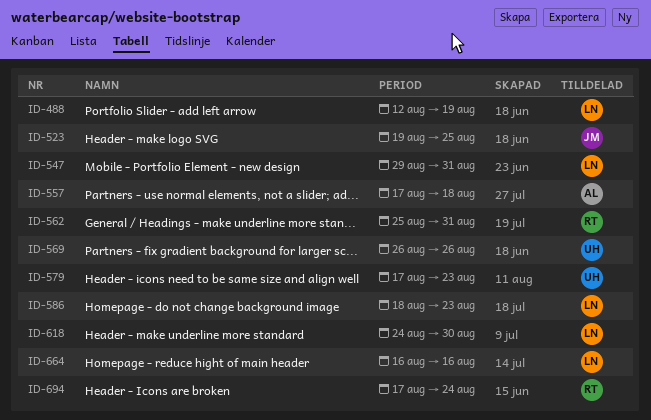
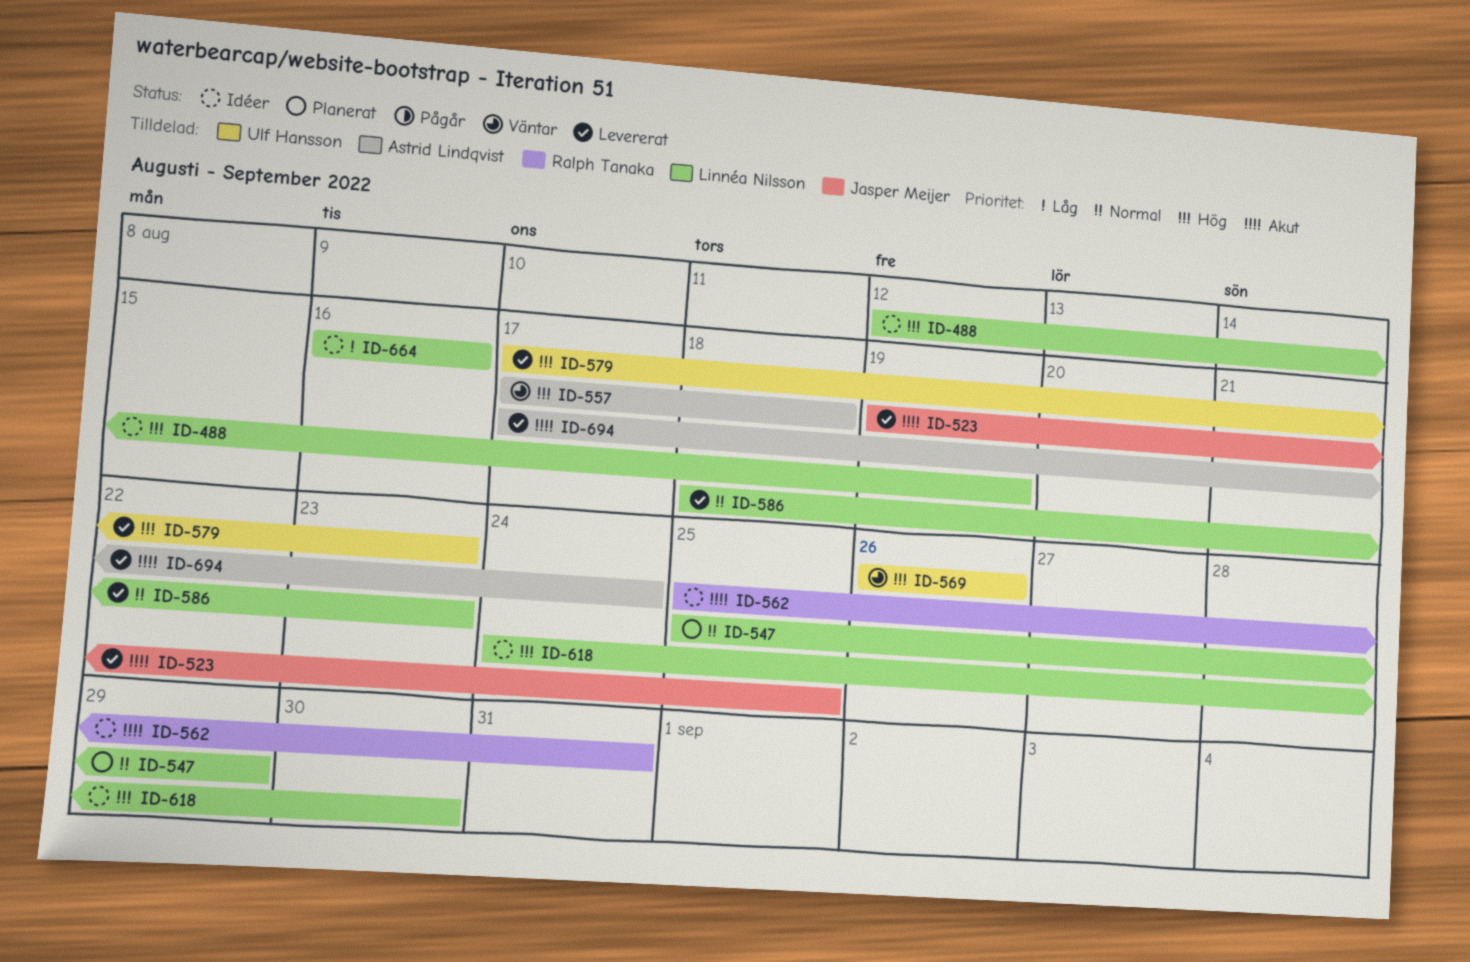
ID-547, start: Aug 29 -> Aug 25
ID-547, due: Aug 31 -> Aug 29
ID-694, owner: Ralph Tanaka -> Astrid Lindqvist

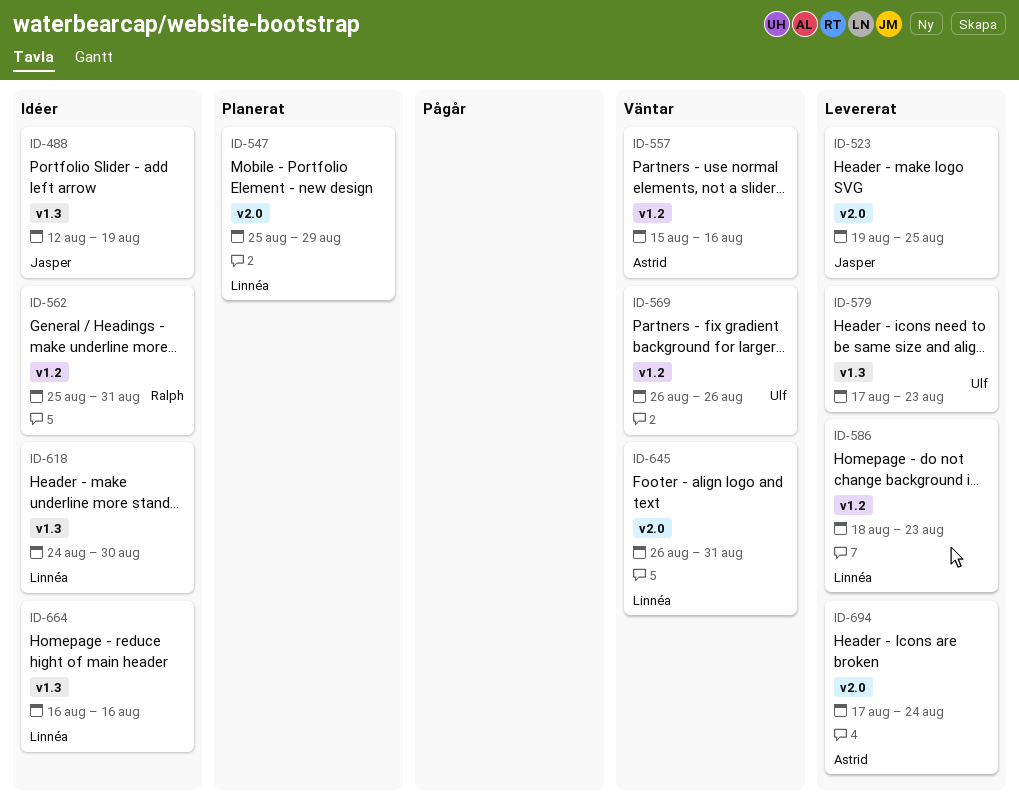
ID-488, owner: Linnéa Nilsson -> Jasper Meijer
ID-557, start: Aug 17 -> Aug 15
ID-557, due: Aug 18 -> Aug 16
ID-645: none -> present

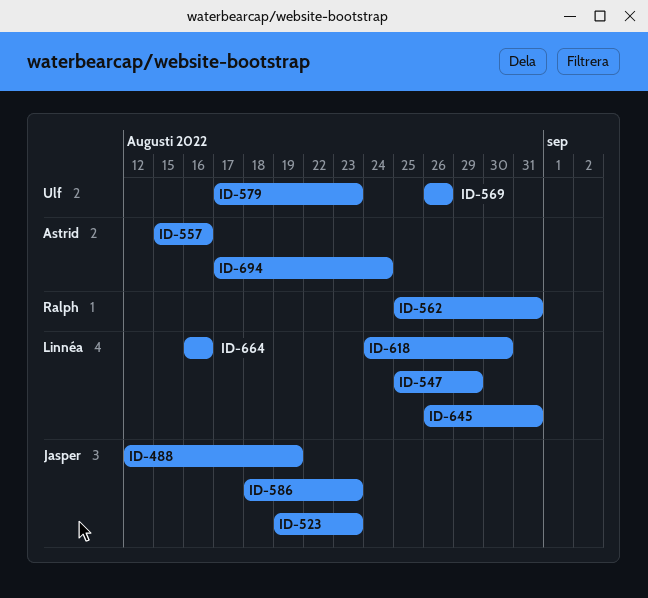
ID-523, due: Aug 25 -> Aug 23
ID-586, owner: Linnéa -> Jasper

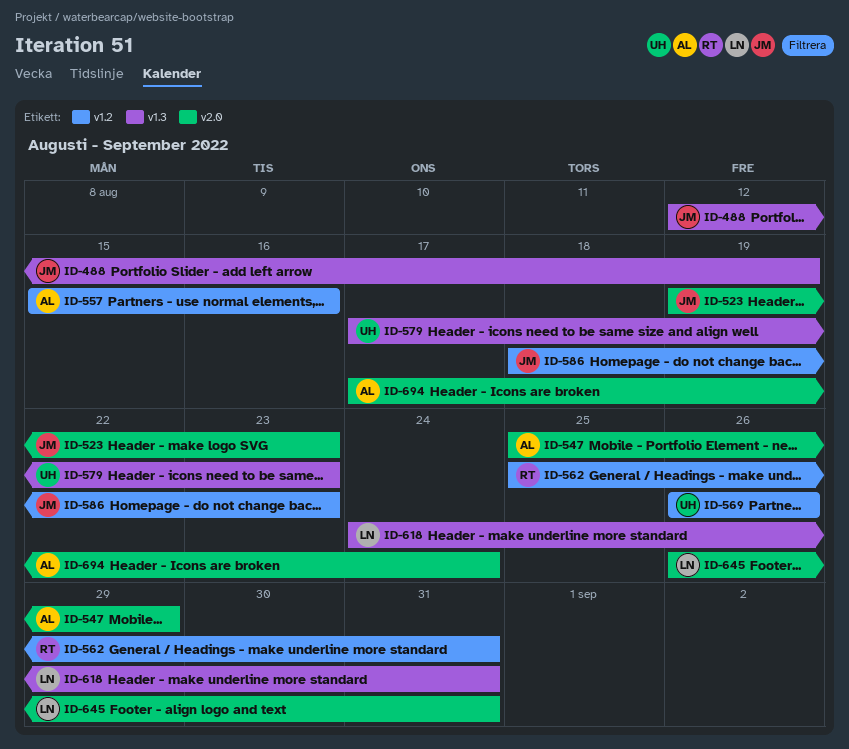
ID-547, owner: Linnéa -> Astrid
ID-618, due: Aug 30 -> Aug 31
ID-664: present -> none

